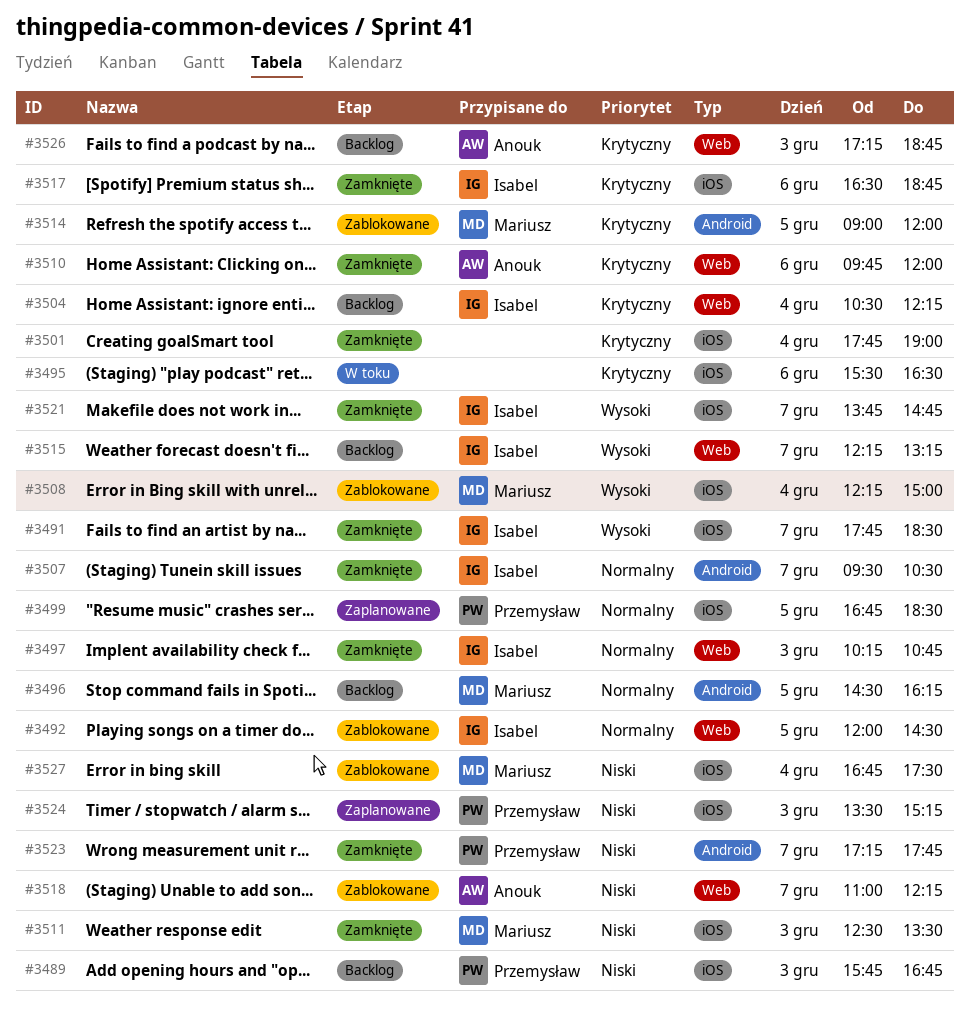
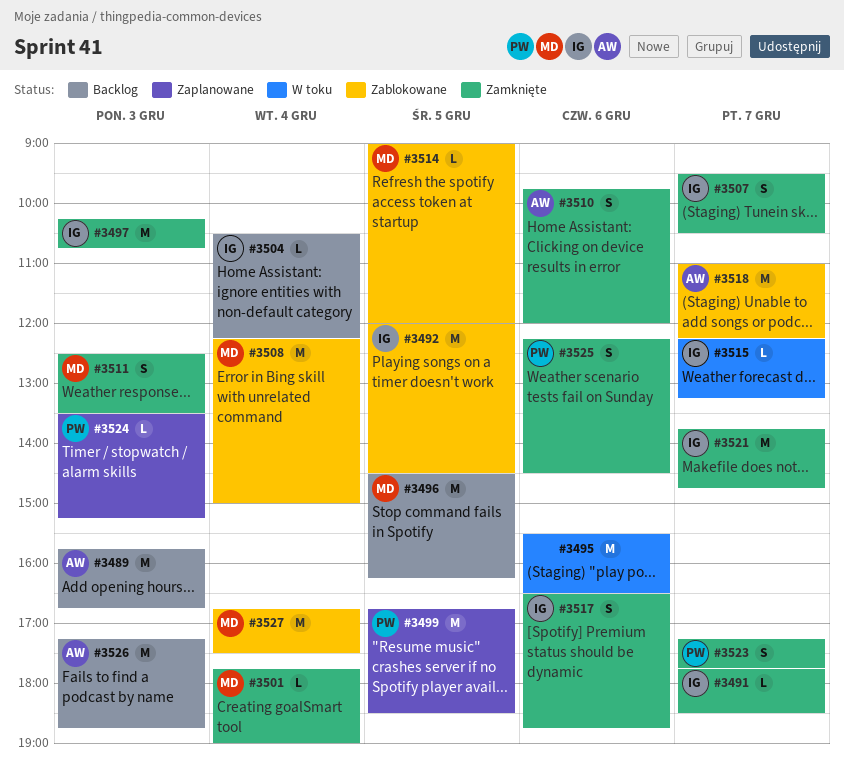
#3489, owner: Przemysław -> Anouk
#3501, owner: none -> Mariusz
#3515, status: Backlog -> W toku
#3525: none -> present

